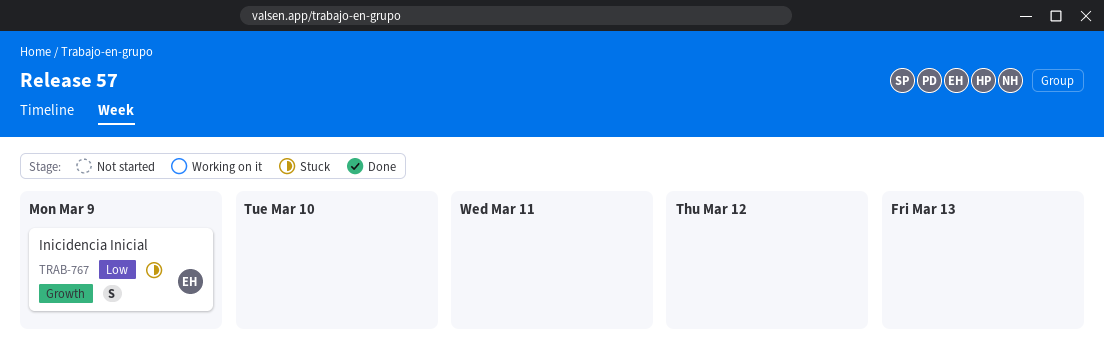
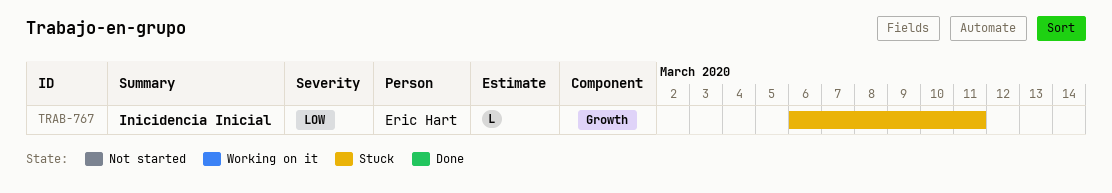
TRAB-767, estimate: S -> L
TRAB-767, due: Mar 9 -> Mar 11

